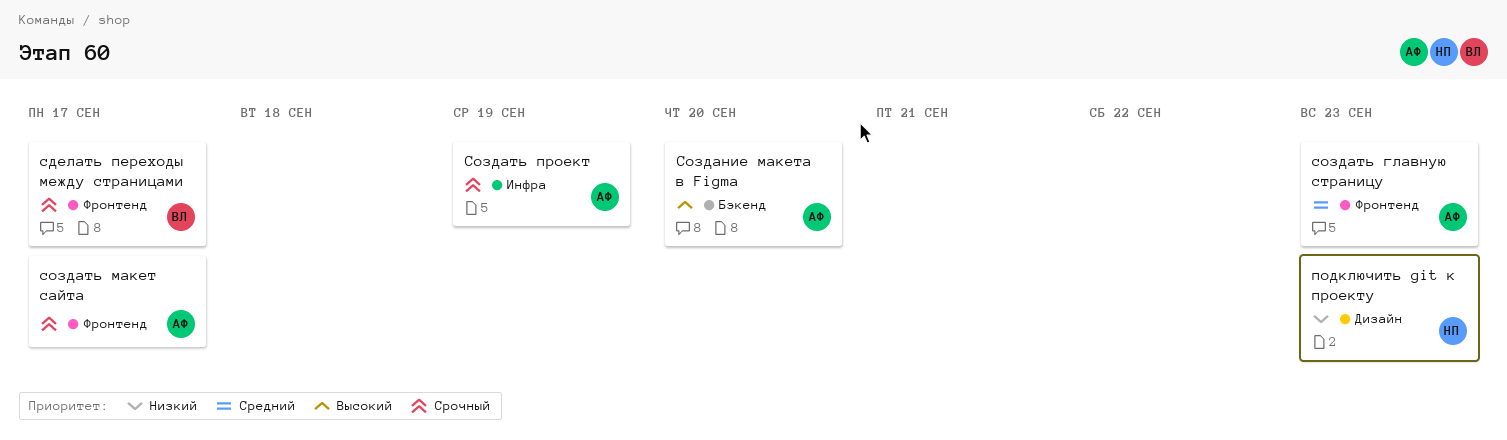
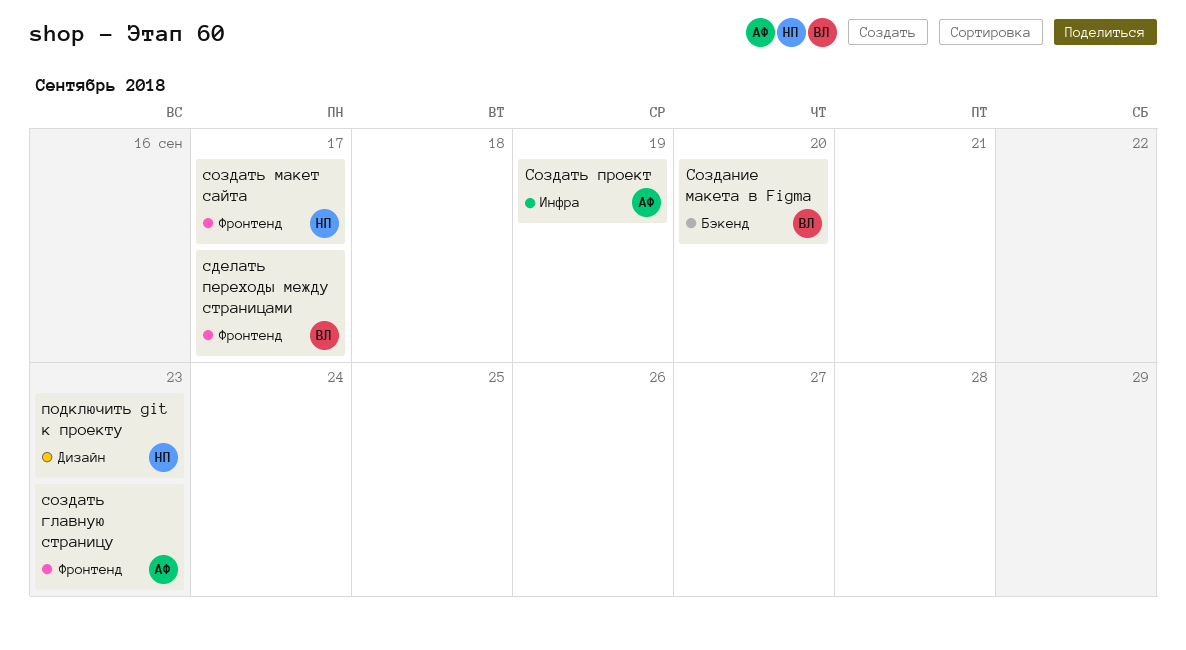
Создание макета в Figma, owner: АФ -> ВЛ
создать макет сайта, owner: АФ -> НП

